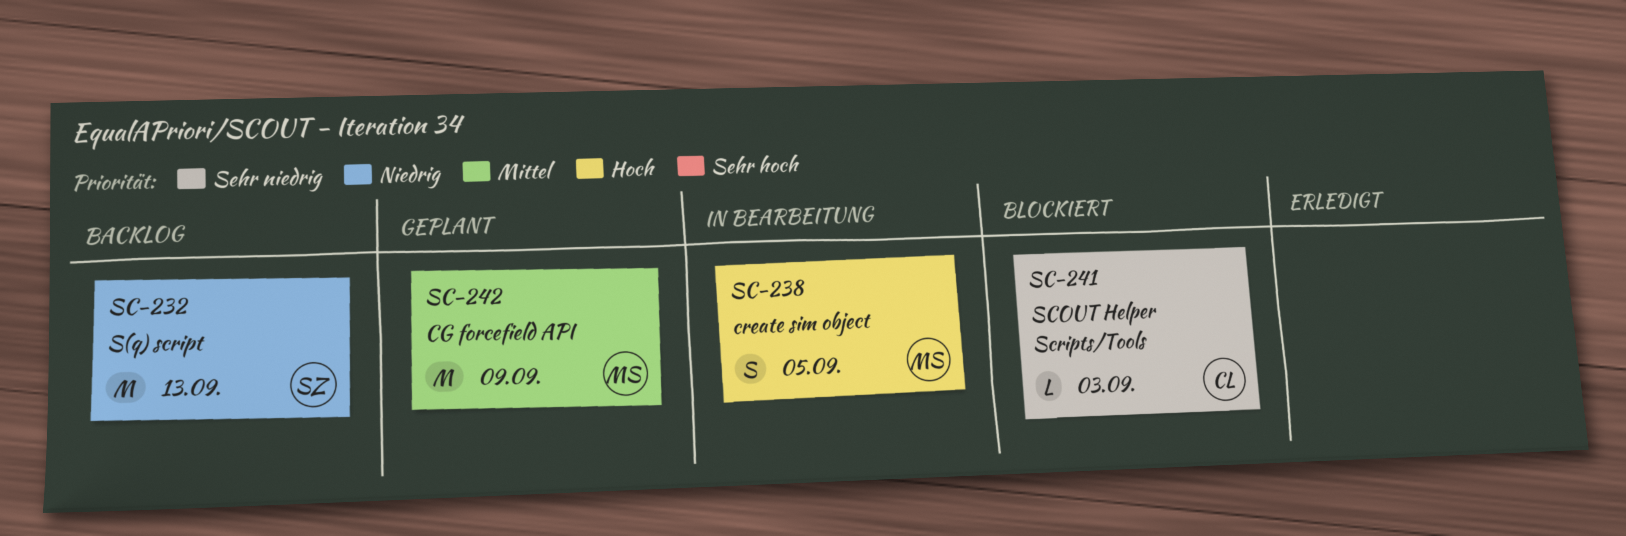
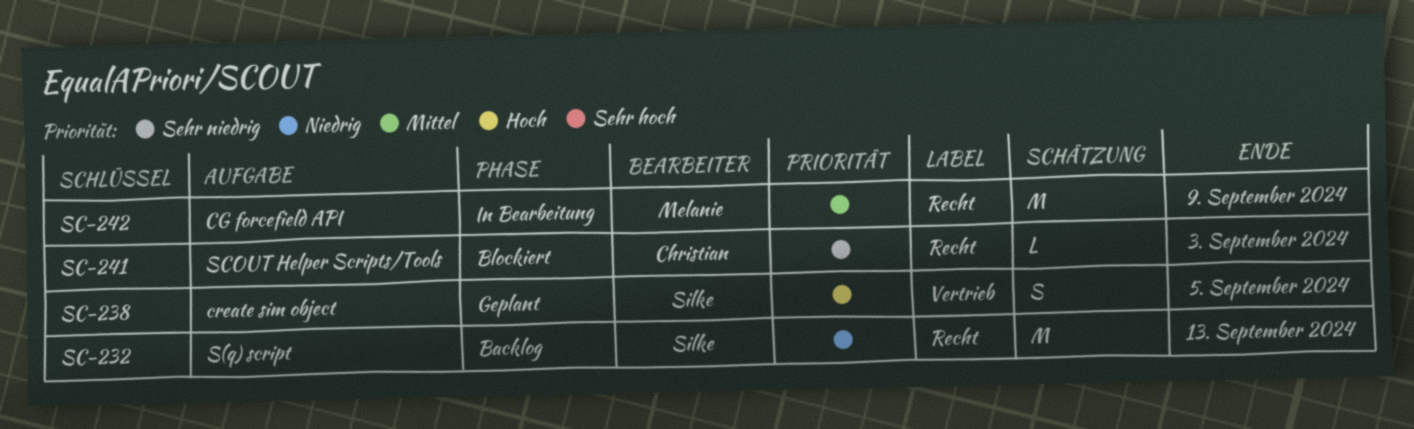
SC-238, status: In Bearbeitung -> Geplant
SC-238, owner: Melanie -> Silke
SC-242, status: Geplant -> In Bearbeitung

